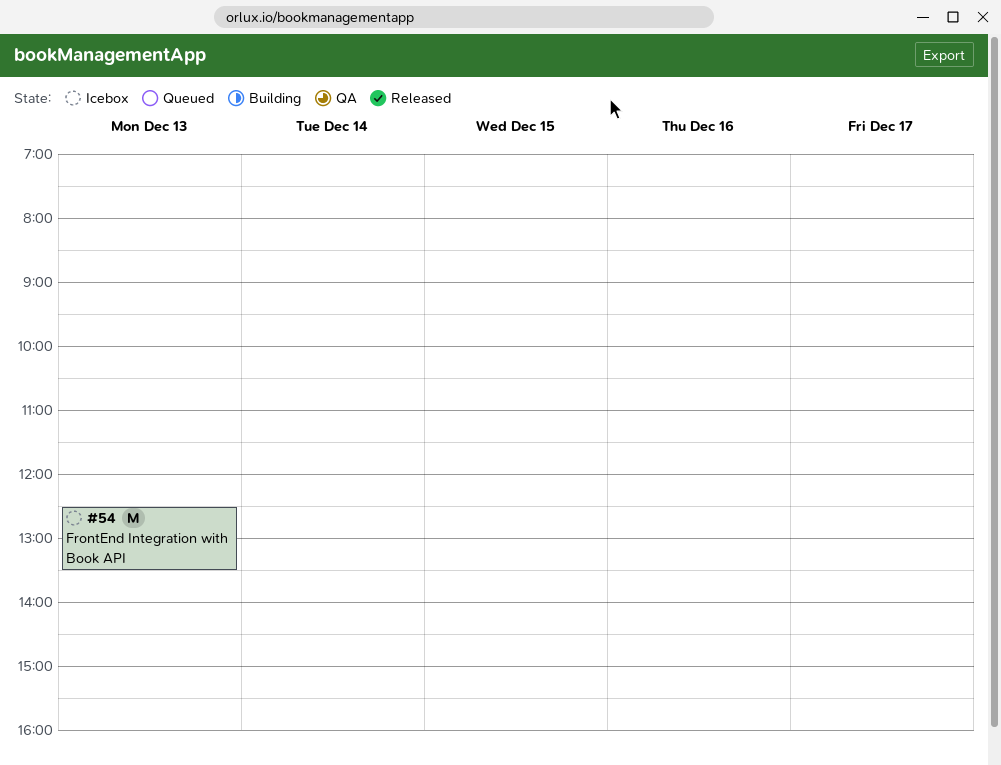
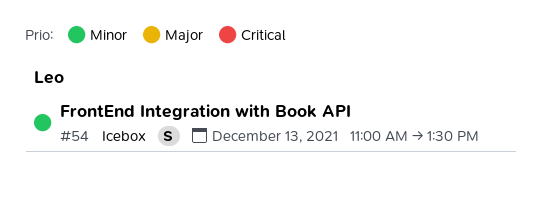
#54, estimate: M -> S
#54, begins: 12:30 -> 11:00

